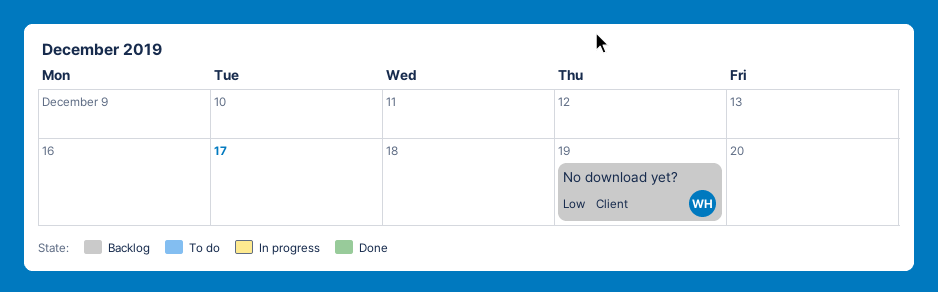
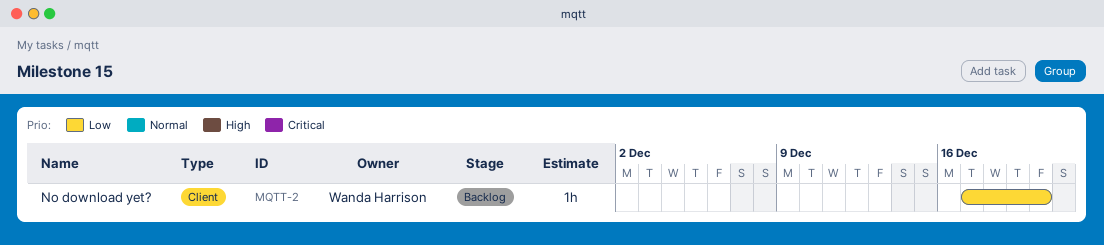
No download yet?, due: Dec 19 -> Dec 20

